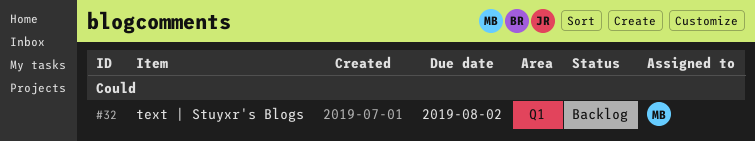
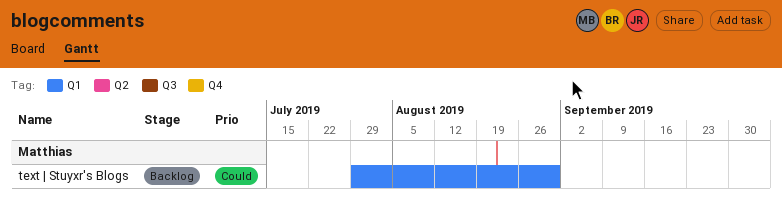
text | Stuyxr's Blogs, due: Aug 2 -> Aug 30

